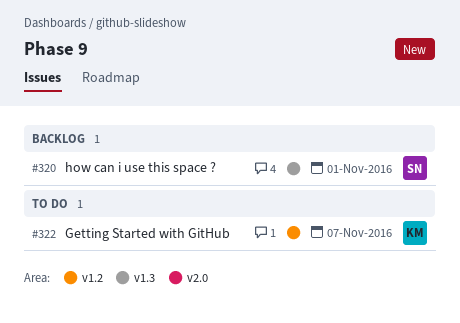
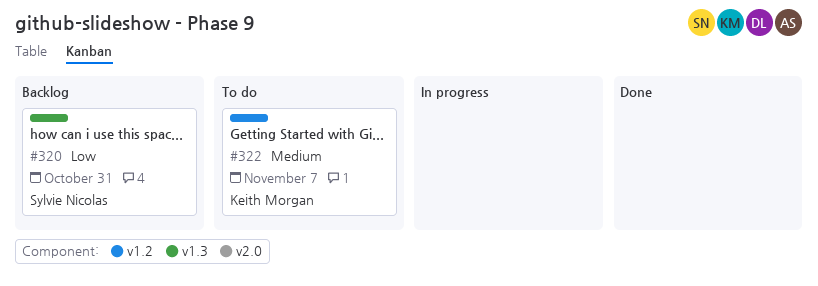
#320, due: Nov 1 -> Oct 31

